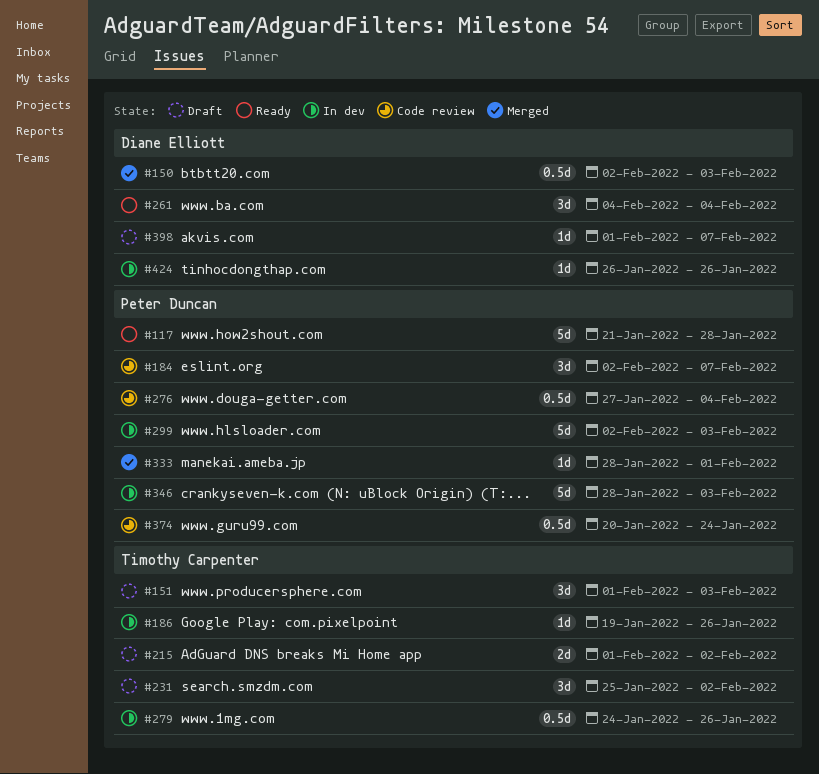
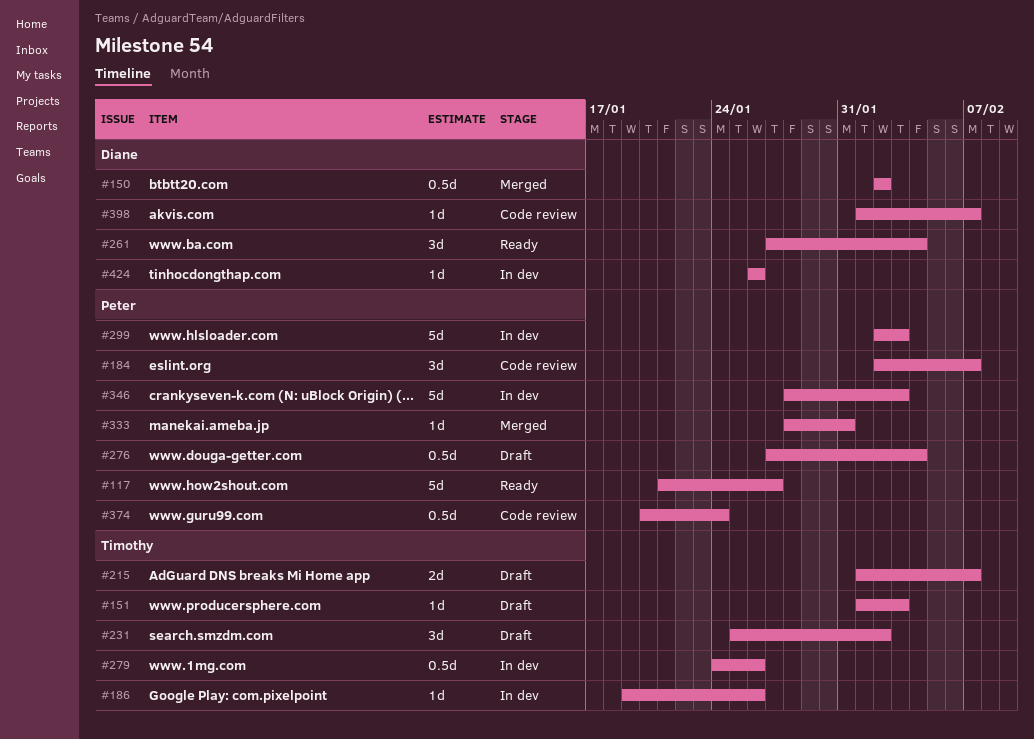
#117, due: Jan 28 -> Jan 27
#150, due: Feb 3 -> Feb 2
#151, estimate: 3d -> 1d
#215, due: Feb 2 -> Feb 7
#261, start: Feb 4 -> Jan 27
#276, status: Code review -> Draft
#333, due: Feb 1 -> Jan 31
#398, status: Draft -> Code review

